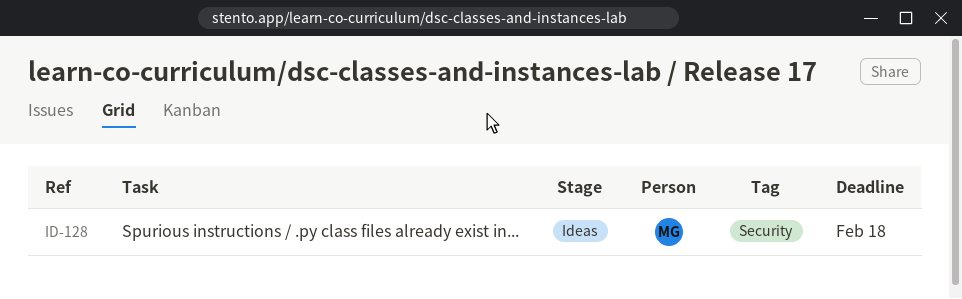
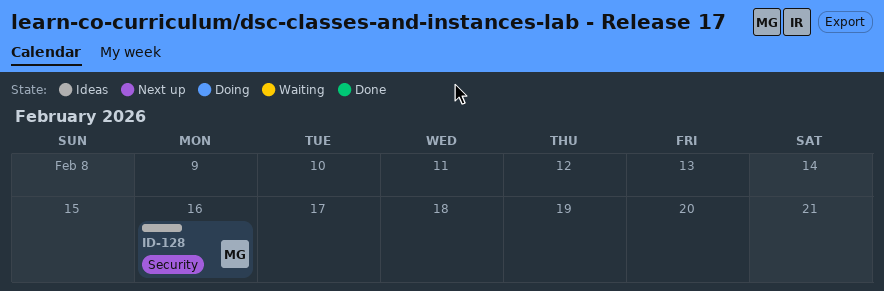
ID-128, due: Feb 18 -> Feb 16

